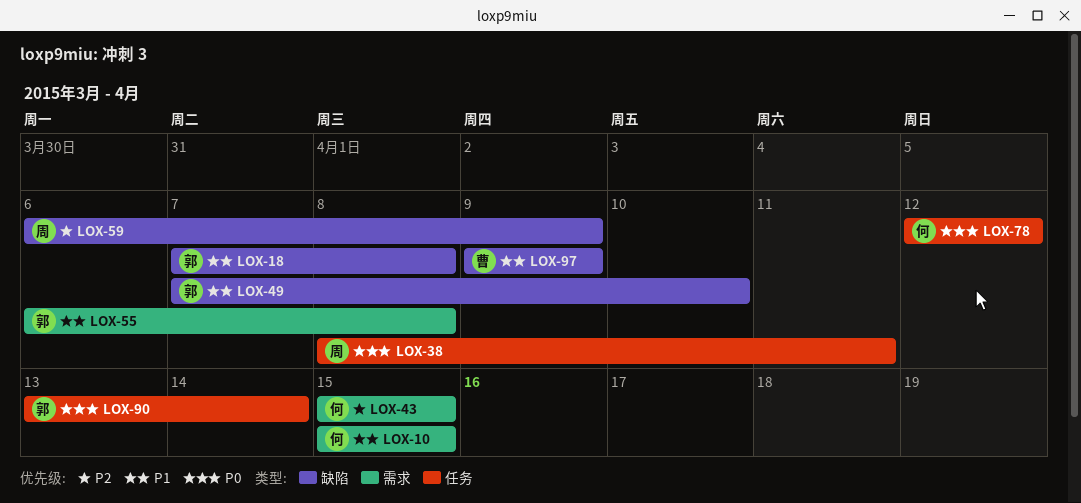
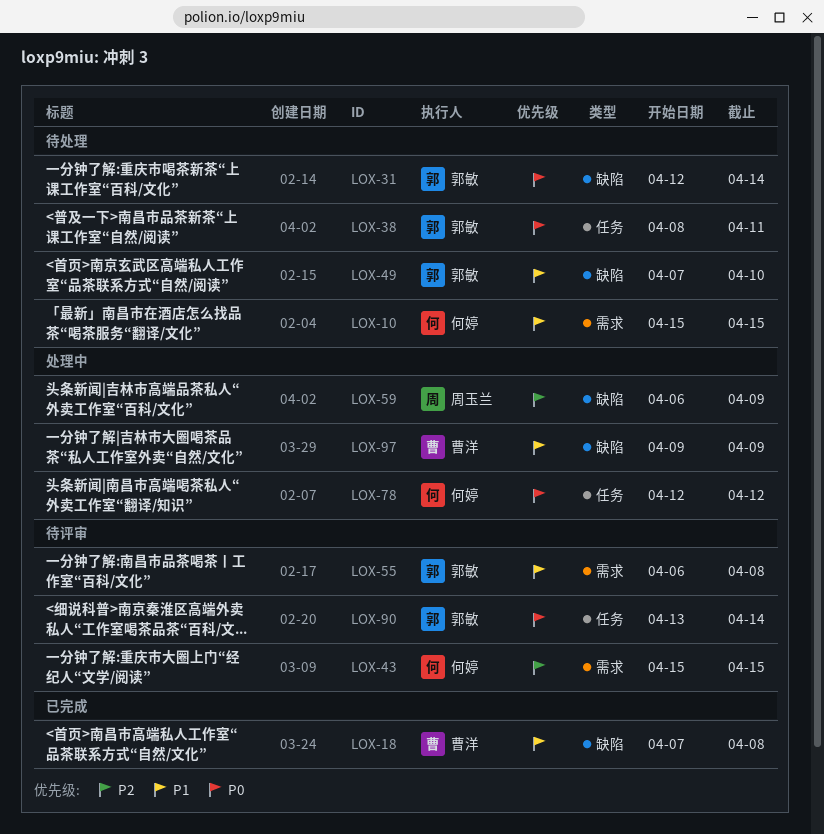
LOX-18, owner: 郭敏 -> 曹洋
LOX-31: none -> present
LOX-38, owner: 周玉兰 -> 郭敏

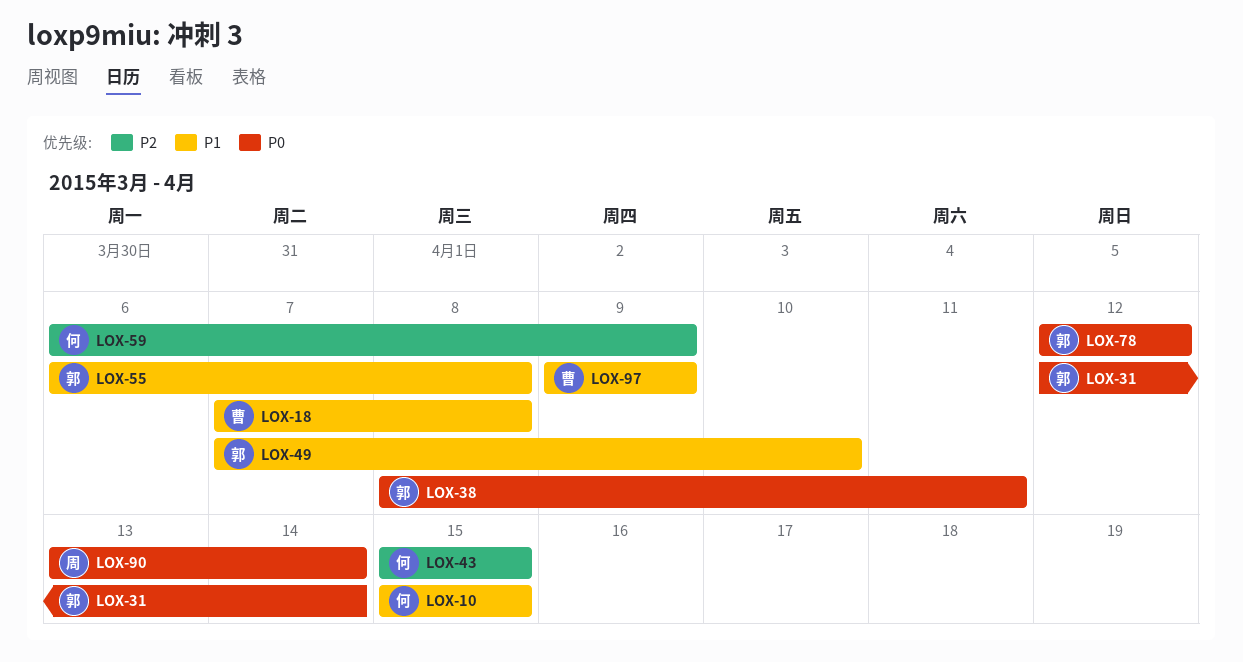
LOX-59, owner: 周玉兰 -> 何婷
LOX-78, owner: 何婷 -> 郭敏
LOX-90, owner: 郭敏 -> 周玉兰

